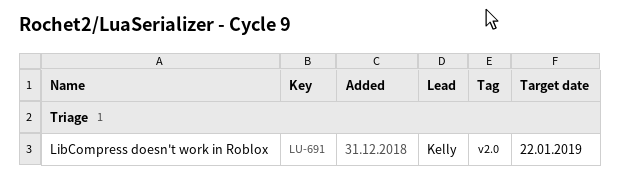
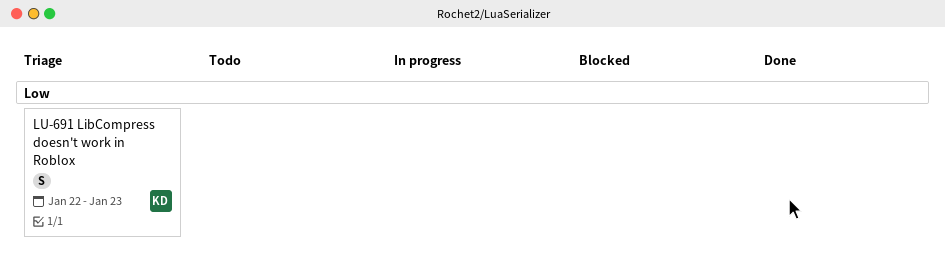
LU-691, due: Jan 22 -> Jan 23

